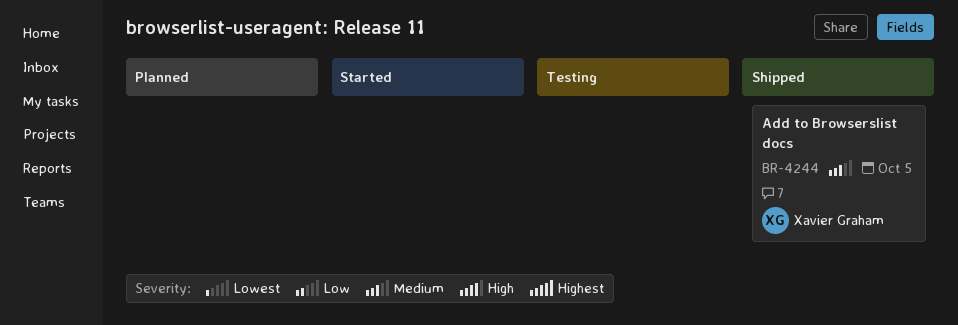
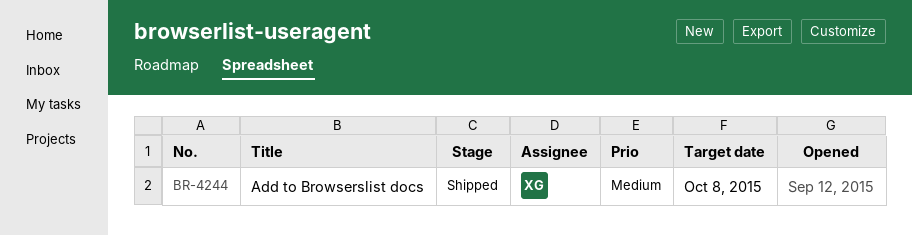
BR-4244, due: Oct 5 -> Oct 8

